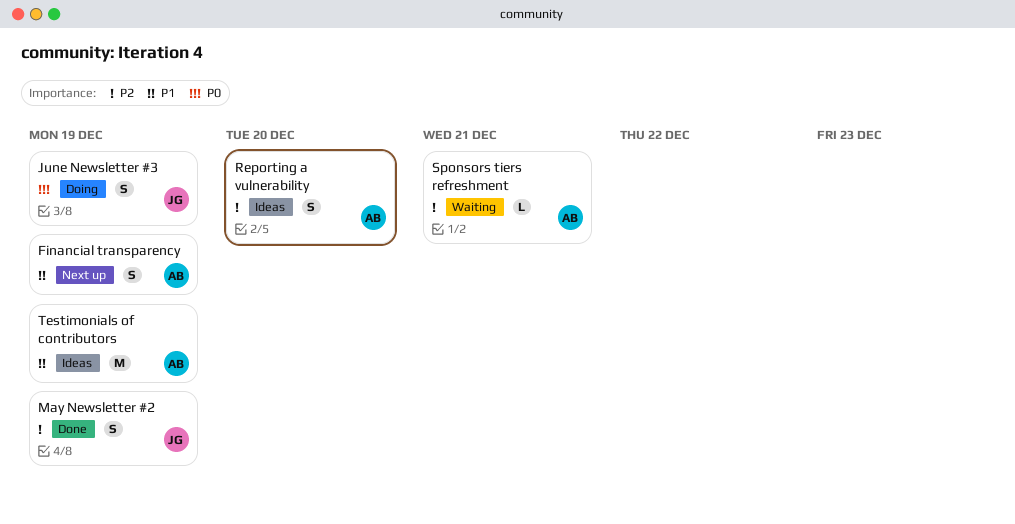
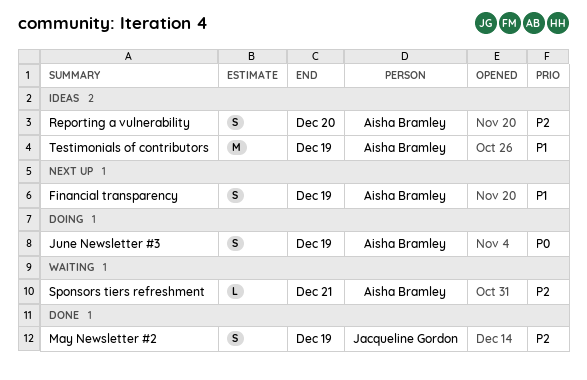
June Newsletter #3, owner: Jacqueline Gordon -> Aisha Bramley

